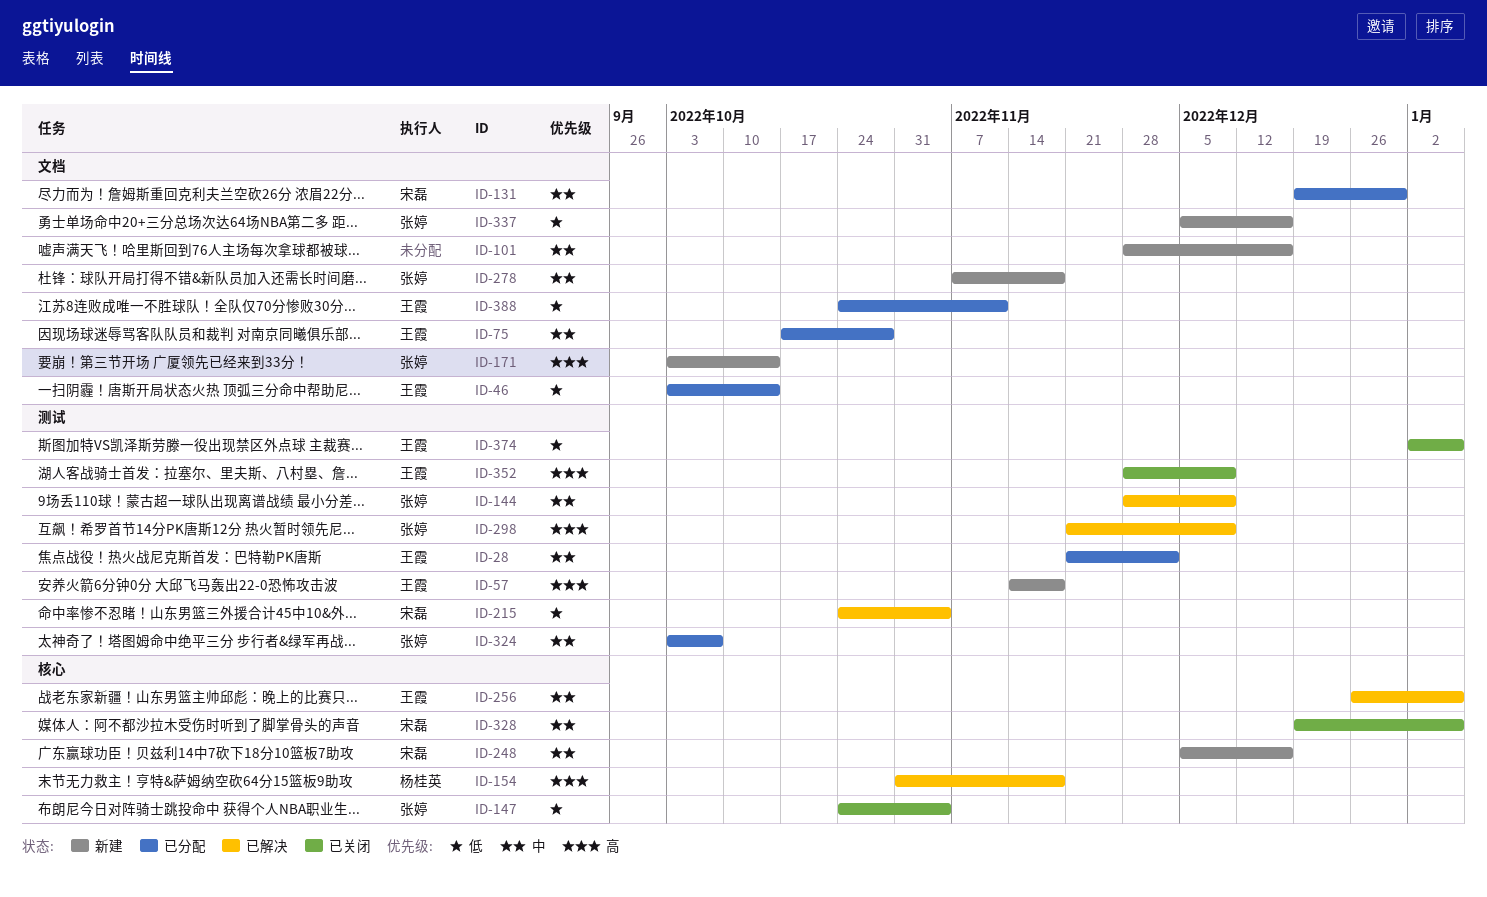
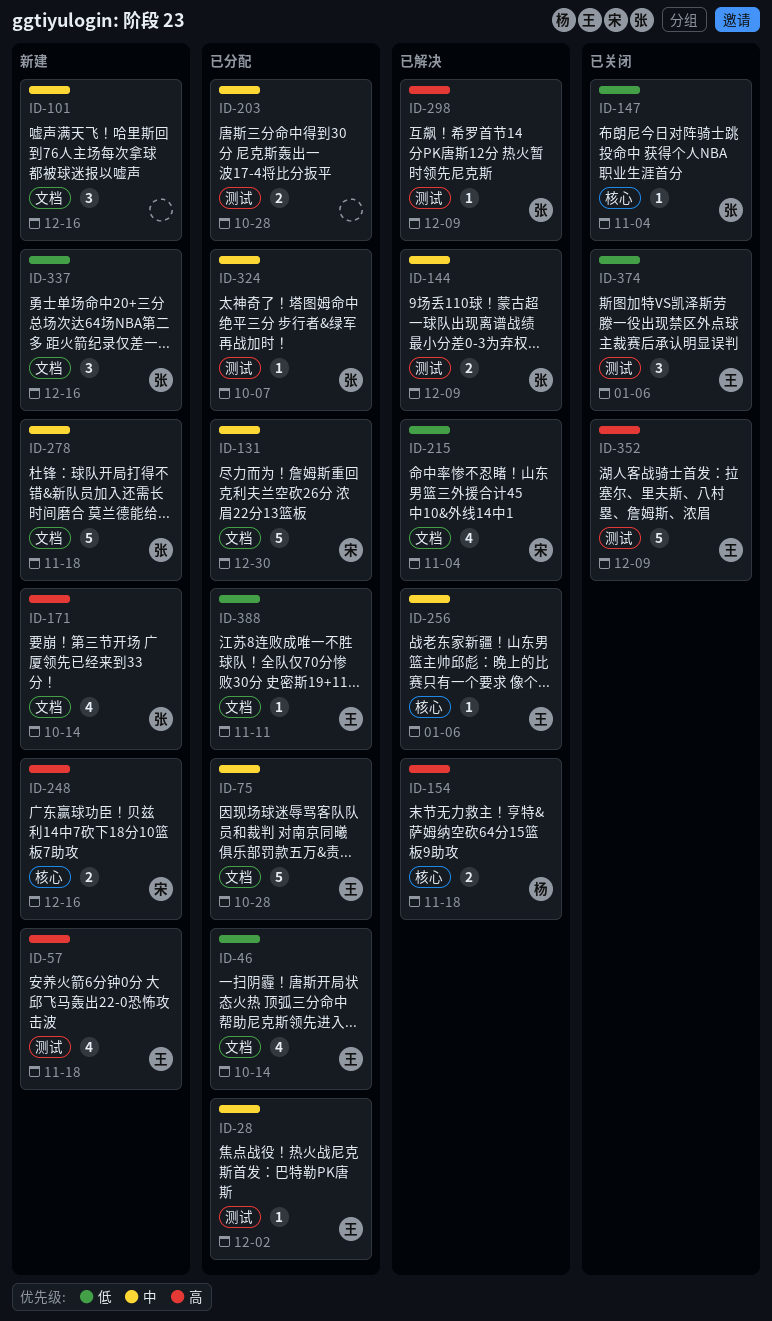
ID-203: none -> present
ID-215, label: 测试 -> 文档
ID-248, priority: 中 -> 高
ID-328: present -> none

